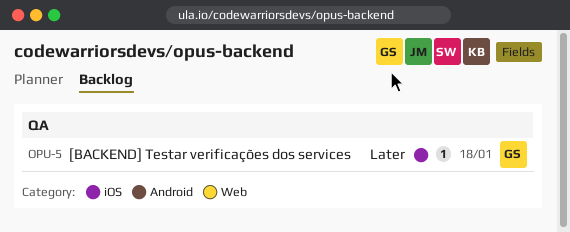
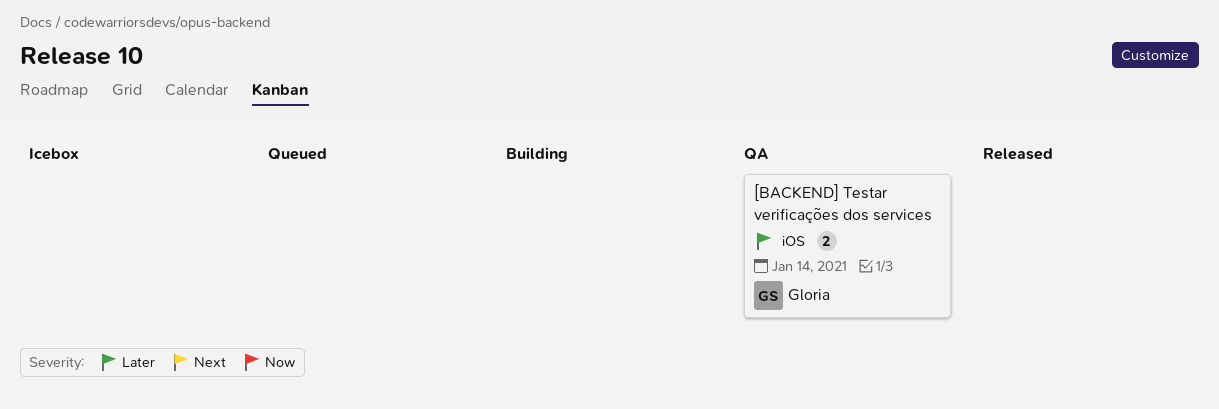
[BACKEND] Testar verificações dos services, estimate: 1 -> 2
[BACKEND] Testar verificações dos services, due: Jan 18 -> Jan 14

